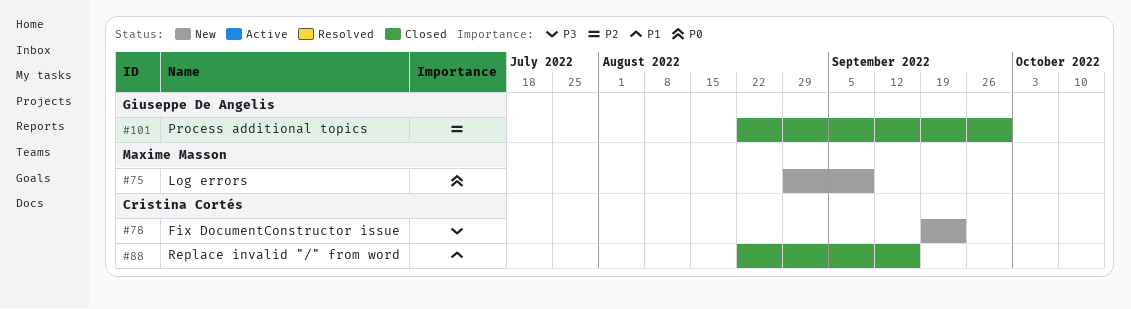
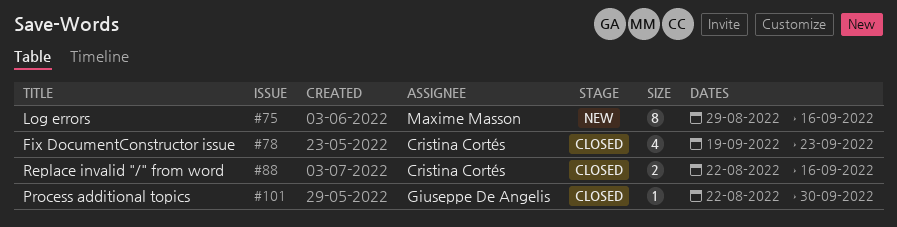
#75, due: Sep 9 -> Sep 16
#78, status: New -> Closed

